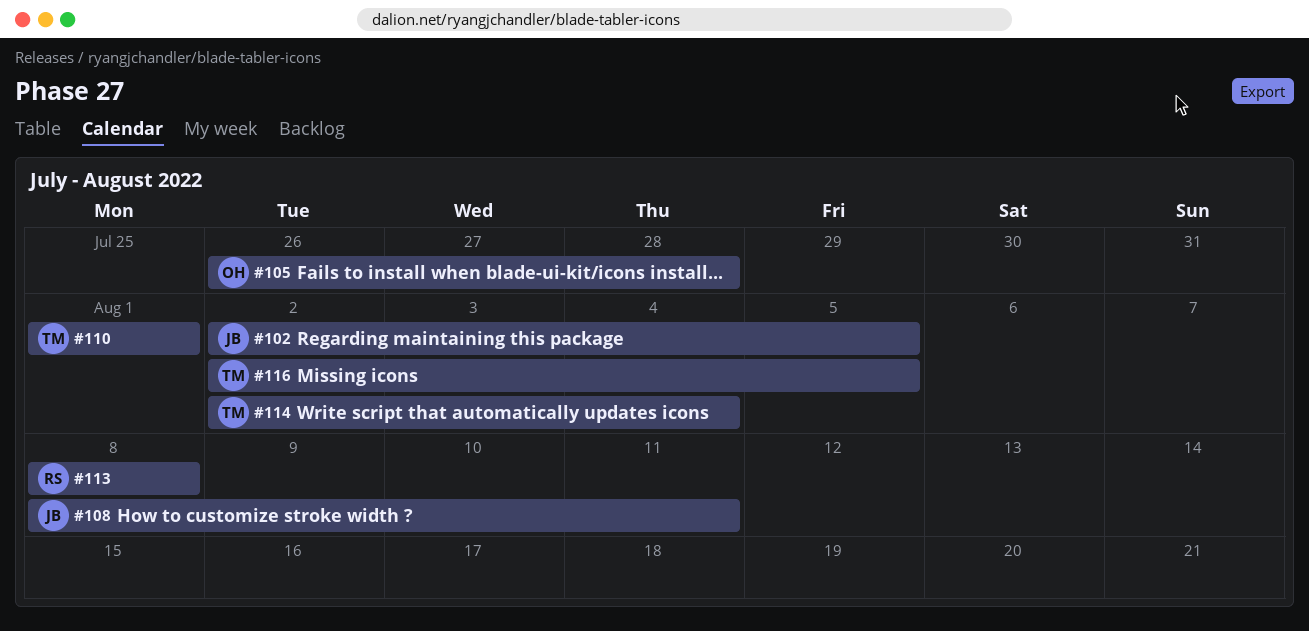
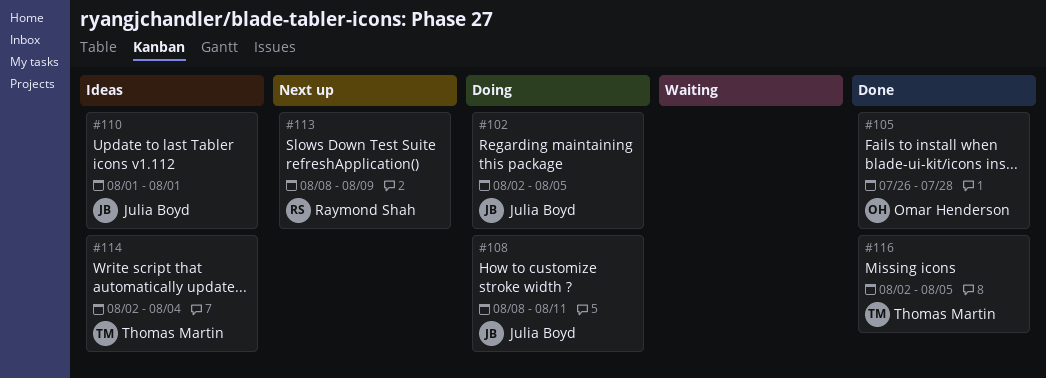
#110, owner: Thomas Martin -> Julia Boyd
#113, due: Aug 8 -> Aug 9

